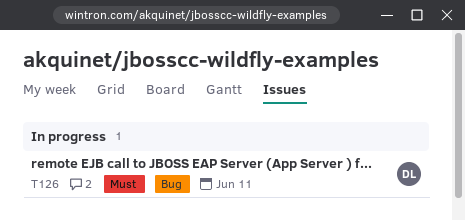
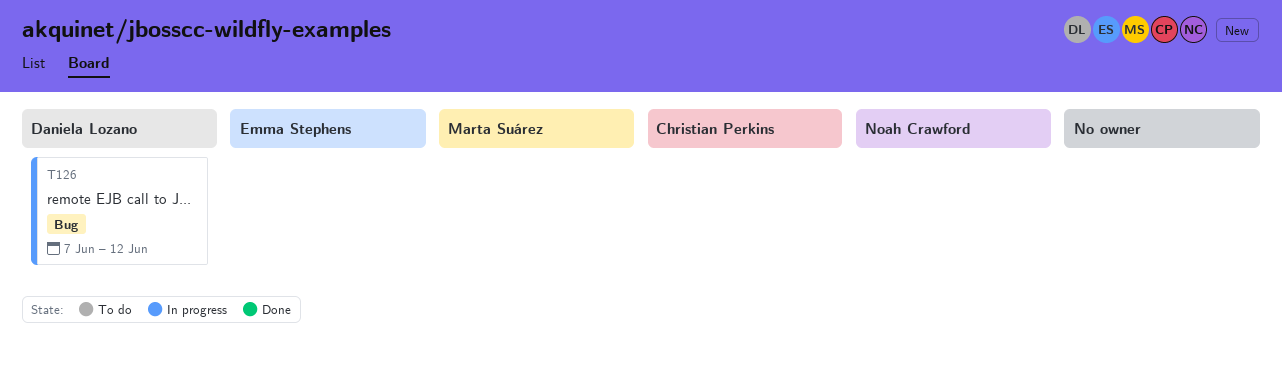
T126, due: Jun 11 -> Jun 12

